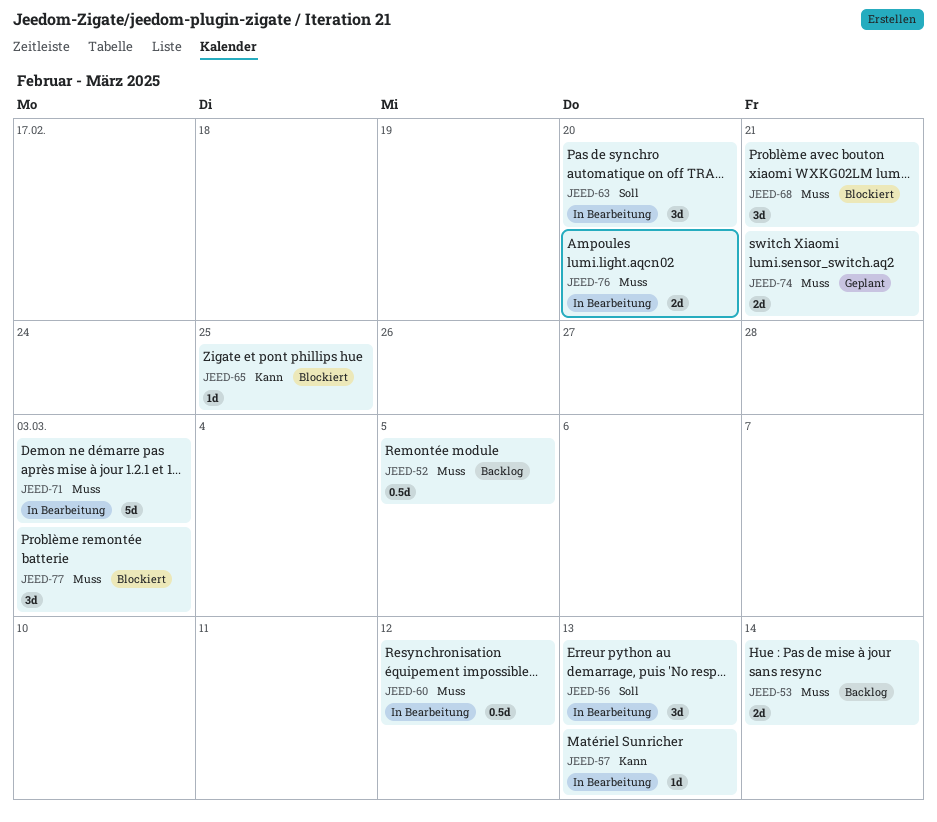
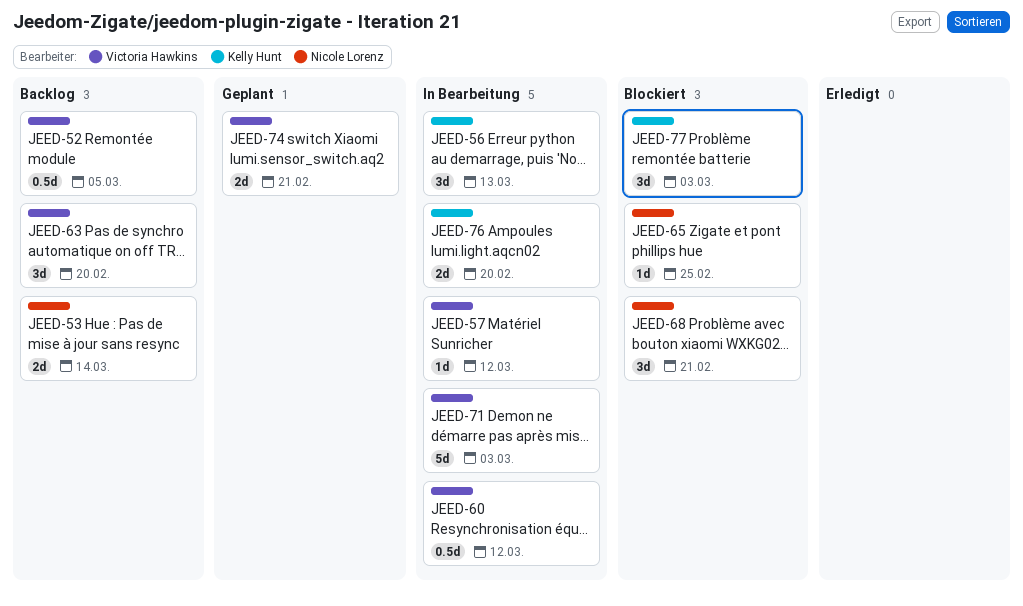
JEED-57, due: Mar 13 -> Mar 12
JEED-63, status: In Bearbeitung -> Backlog

